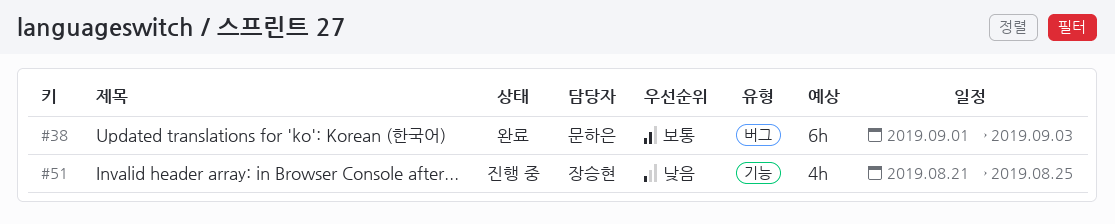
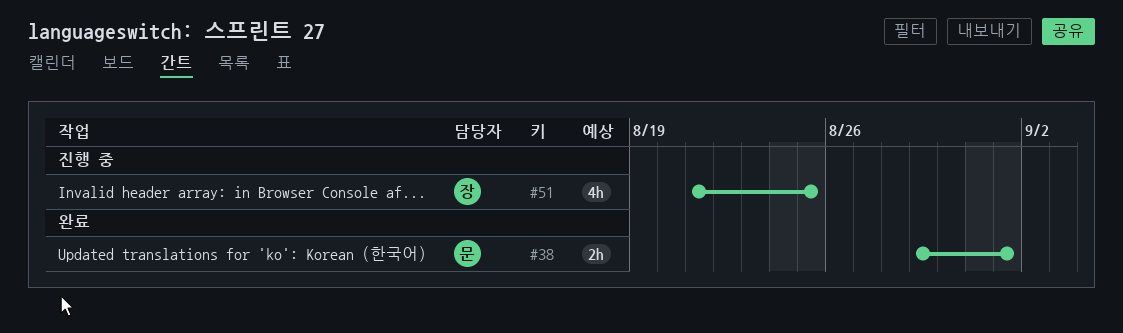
#38, estimate: 6h -> 2h
#38, start: Sep 1 -> Aug 29
#38, due: Sep 3 -> Sep 1

